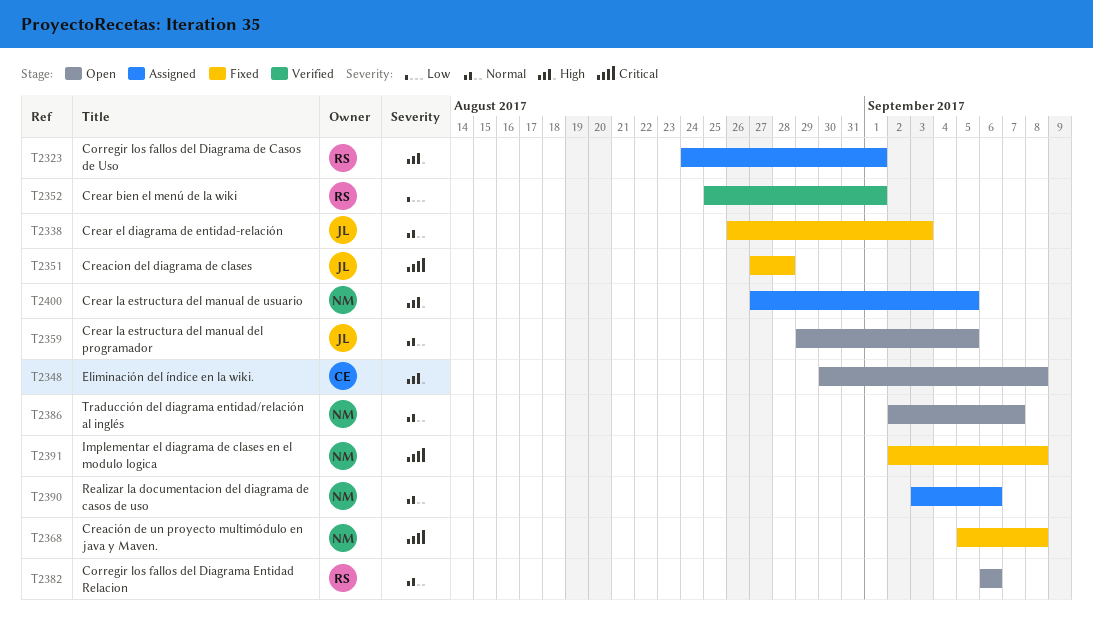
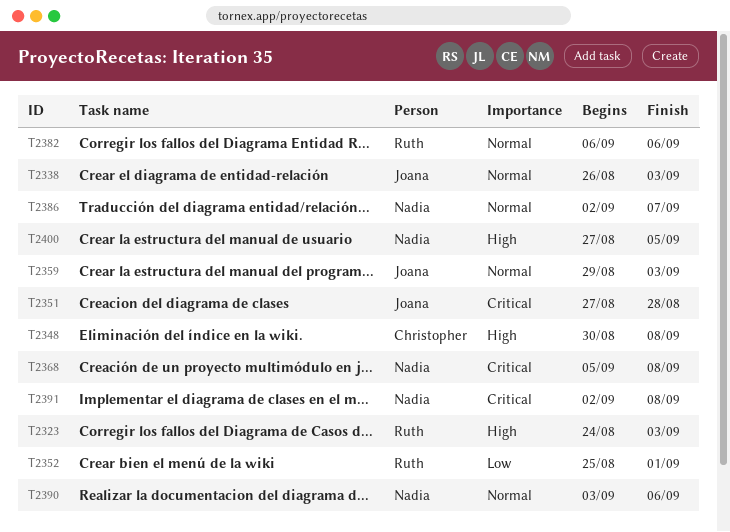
T2323, due: Sep 1 -> Sep 3
T2359, due: Sep 5 -> Sep 3

